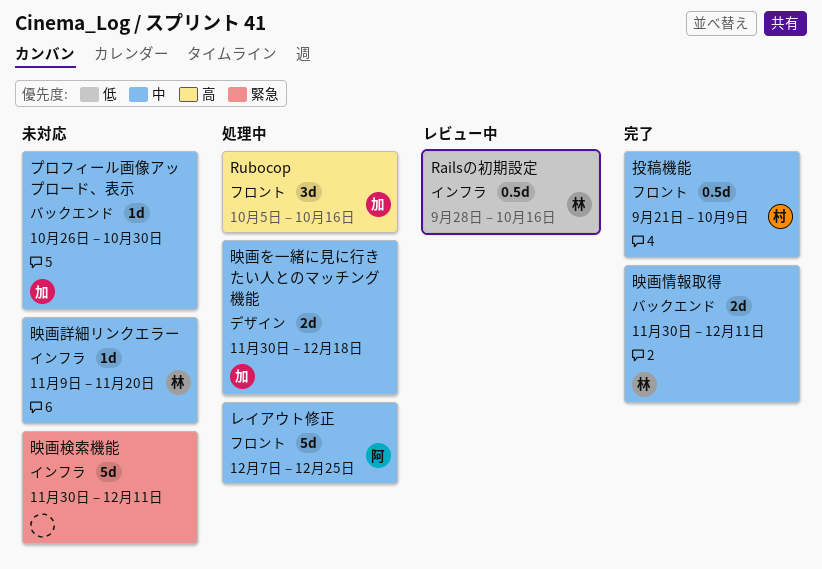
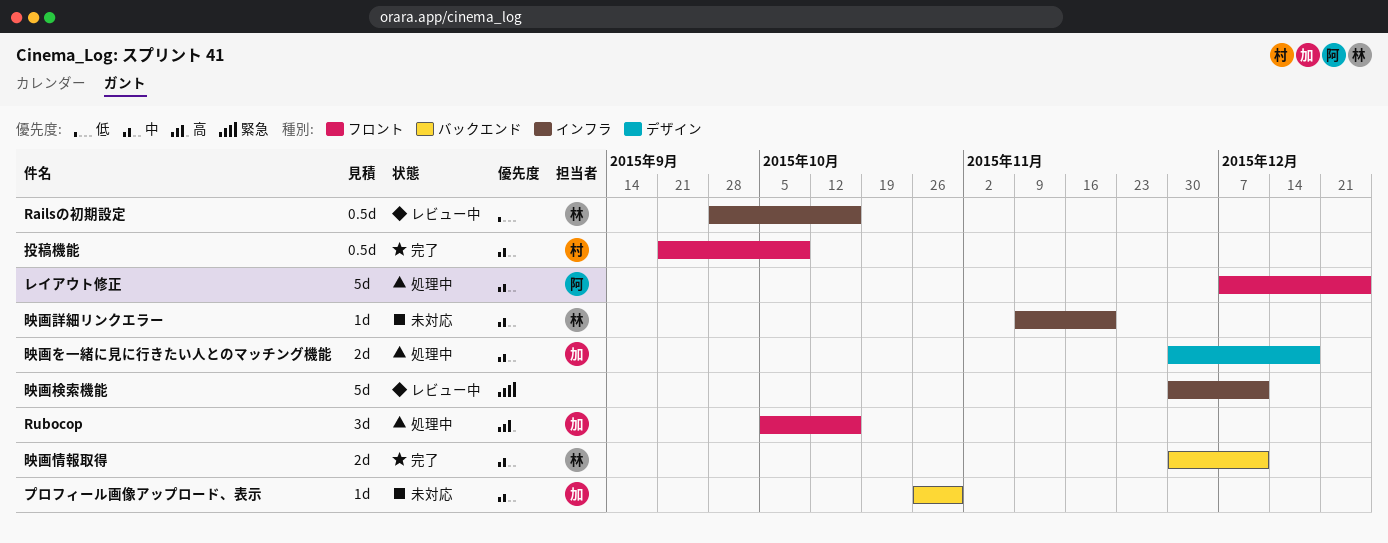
映画検索機能, status: 未対応 -> レビュー中

